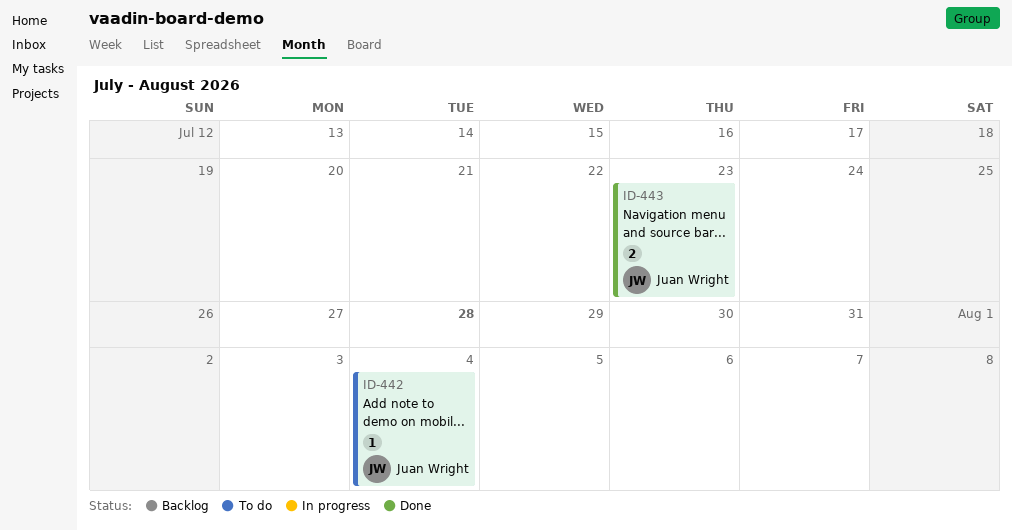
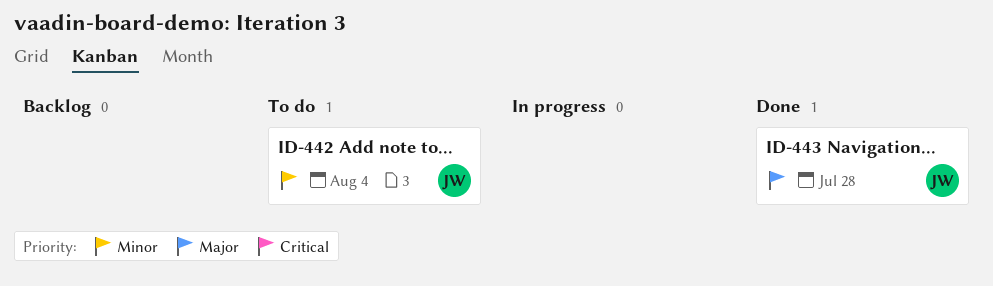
ID-443, due: Jul 23 -> Jul 28

